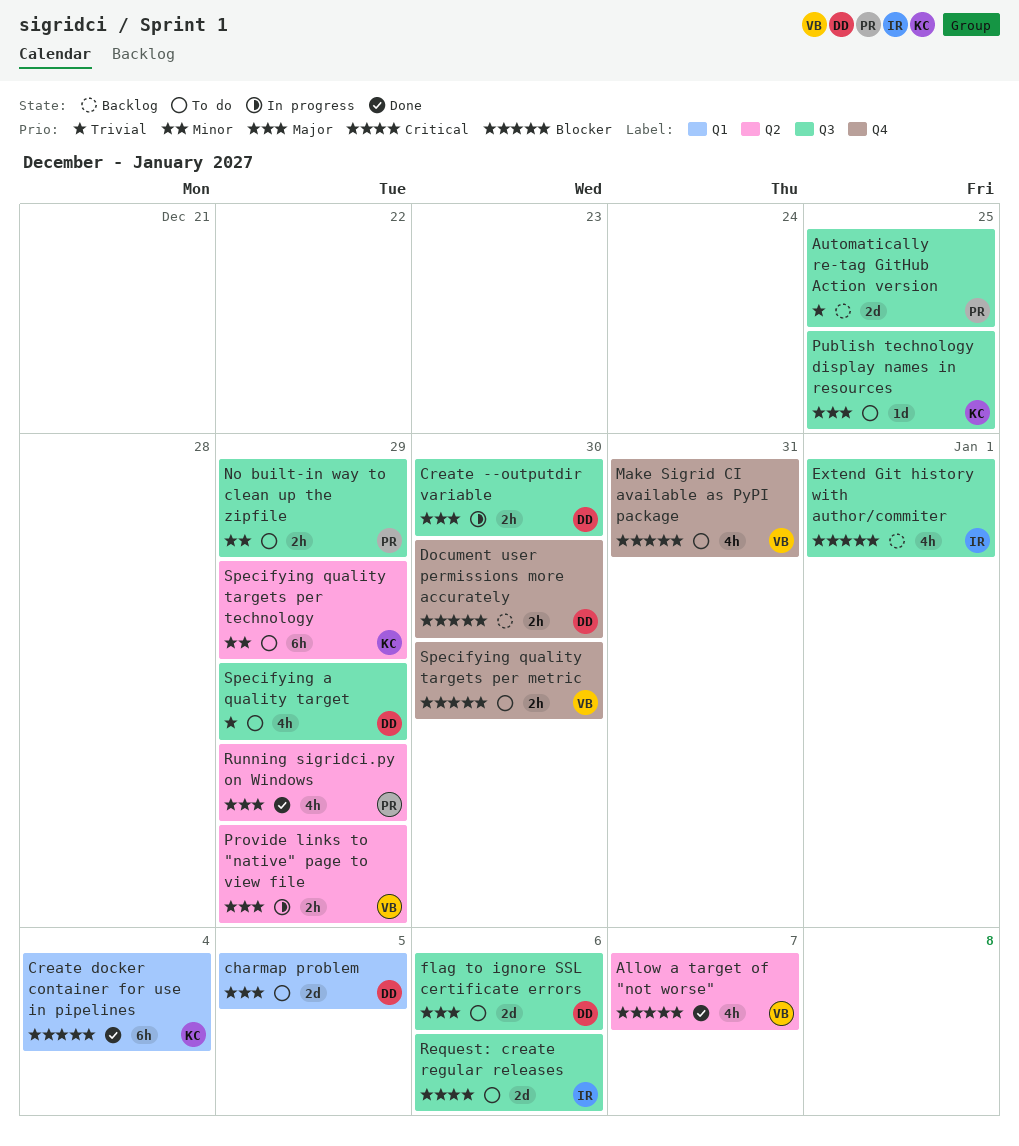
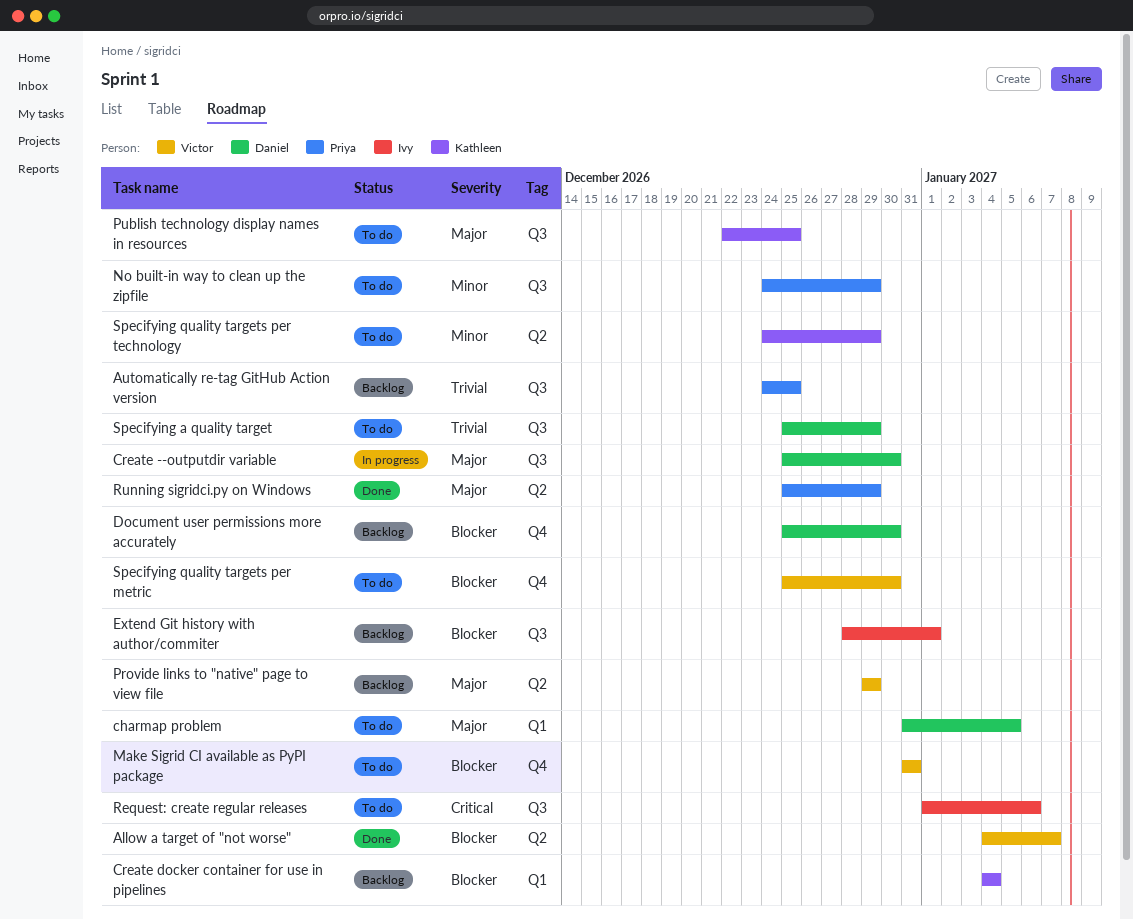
Create docker container for use in pipelines, status: Done -> Backlog
flag to ignore SSL certificate errors: present -> none
Provide links to "native" page to view file, status: In progress -> Backlog

